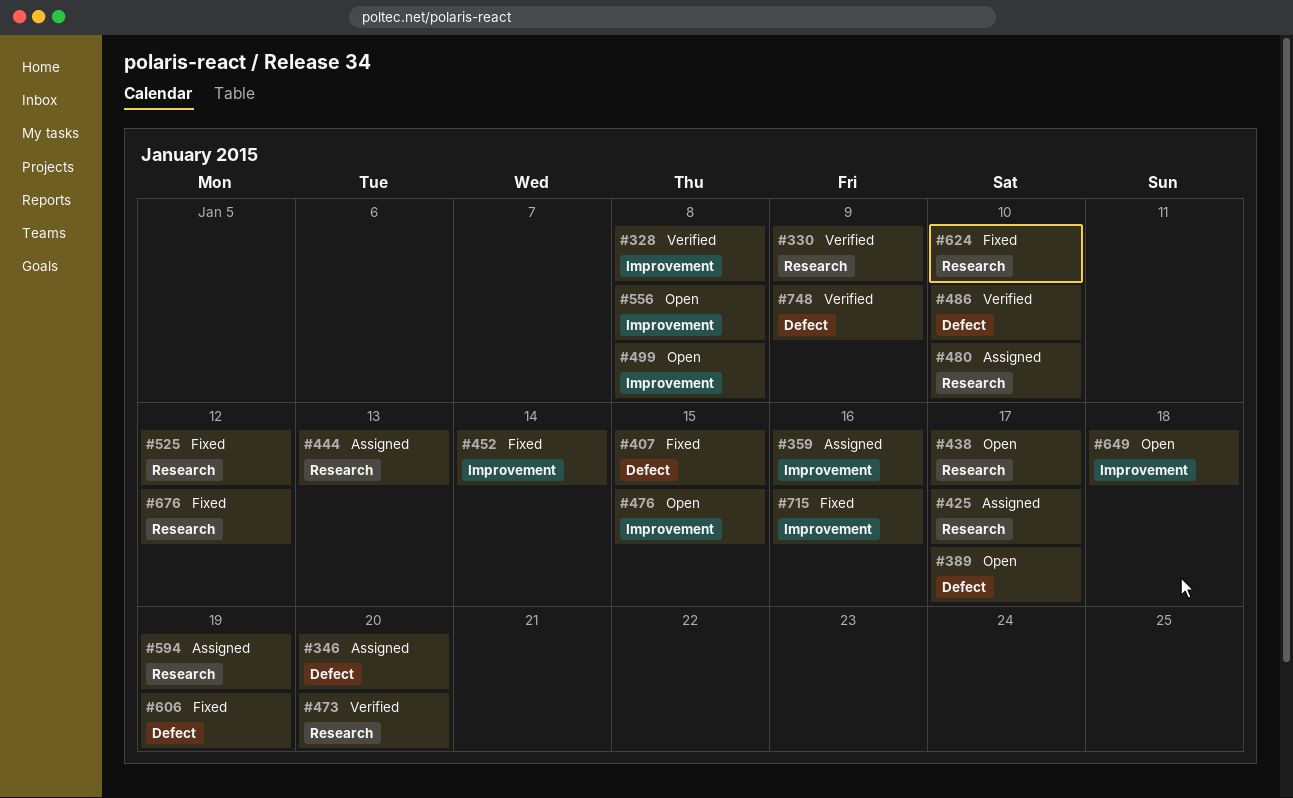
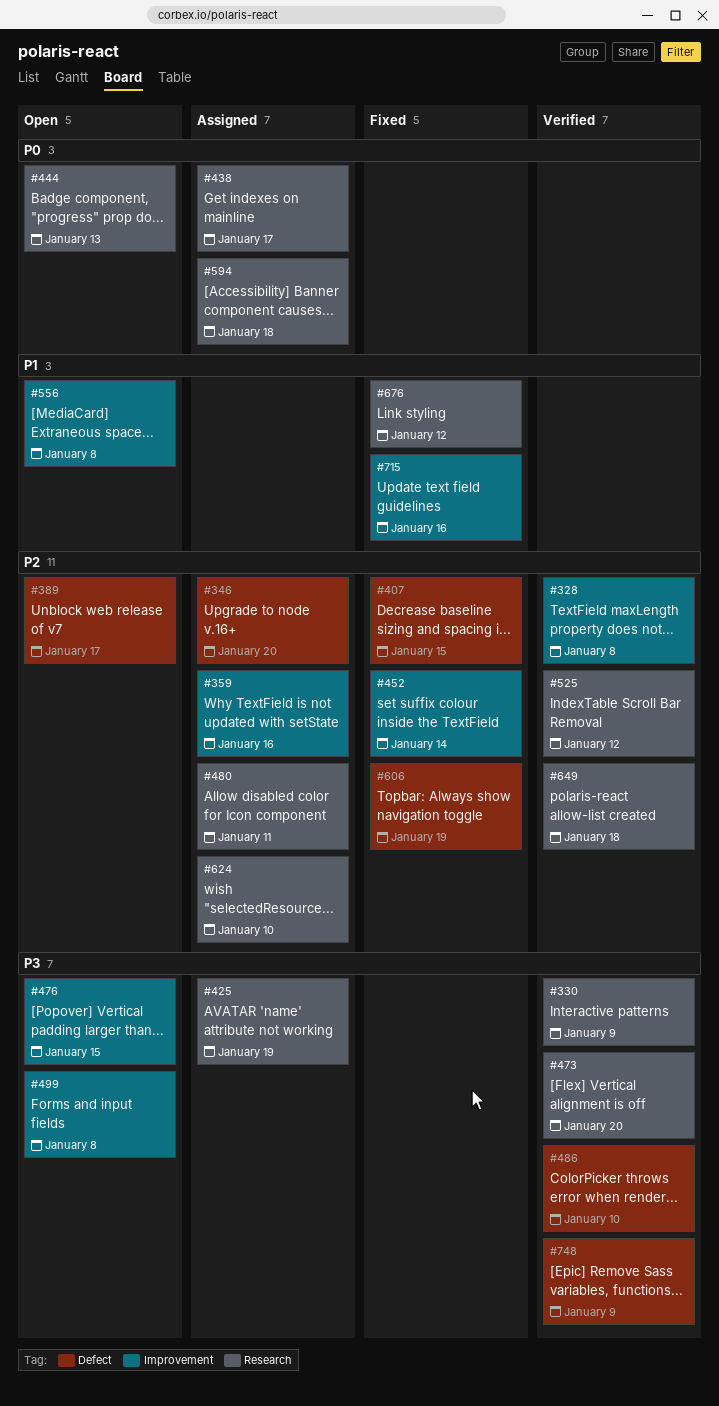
#425, due: Jan 17 -> Jan 19
#438, status: Open -> Assigned
#444, status: Assigned -> Open
#480, due: Jan 10 -> Jan 11
#525, status: Fixed -> Verified
#594, due: Jan 19 -> Jan 18
#624, status: Fixed -> Assigned
#649, status: Open -> Verified
#649, label: Improvement -> Research

